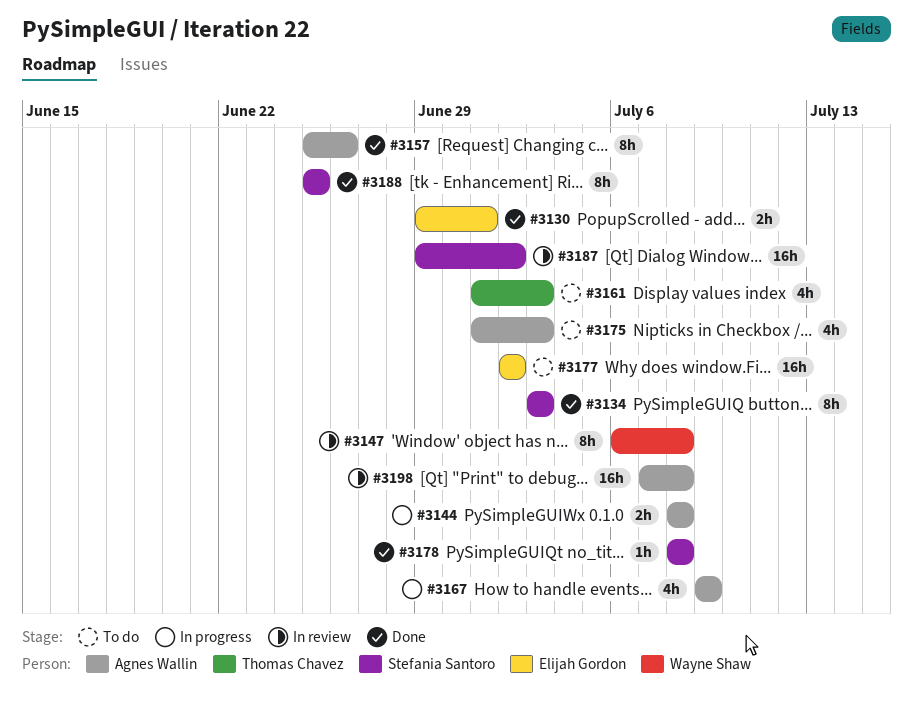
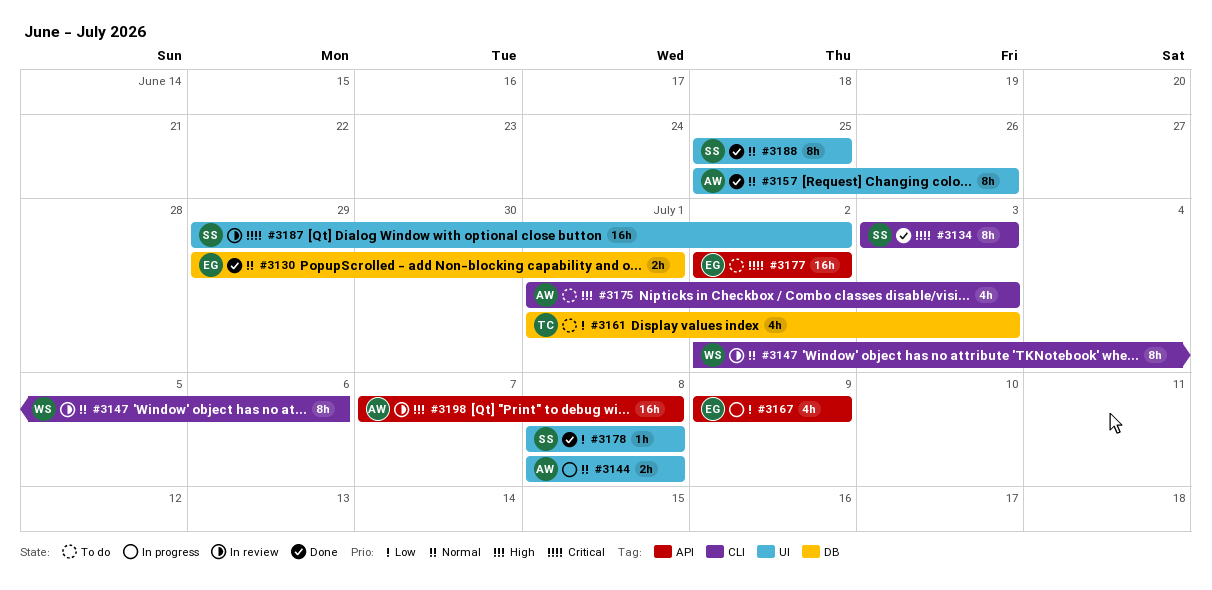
#3147, start: Jul 6 -> Jul 2
#3147, due: Jul 8 -> Jul 6
#3167, owner: Agnes Wallin -> Elijah Gordon

